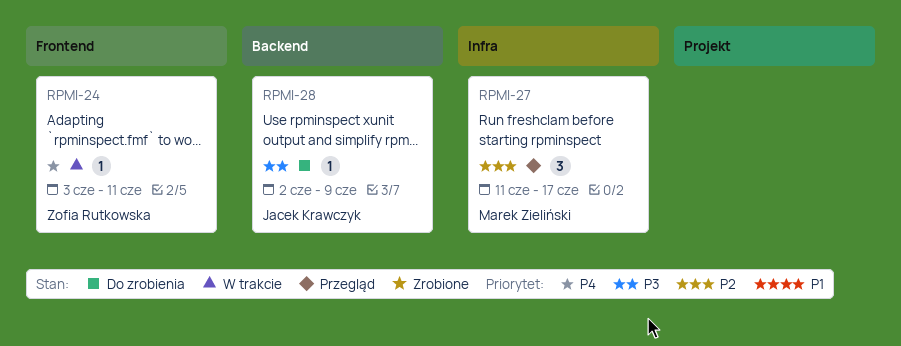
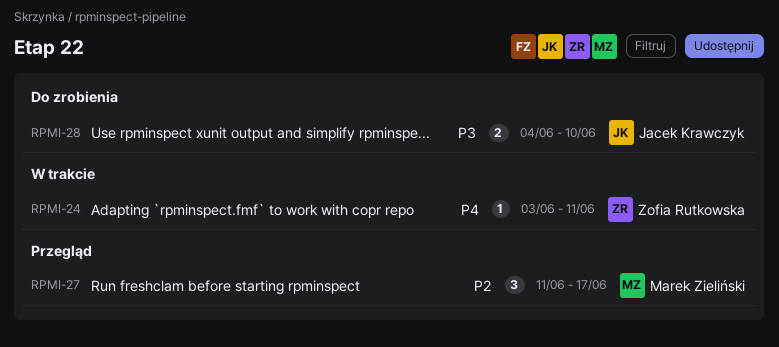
RPMI-28, estimate: 1 -> 2
RPMI-28, start: Jun 2 -> Jun 4
RPMI-28, due: Jun 9 -> Jun 10

